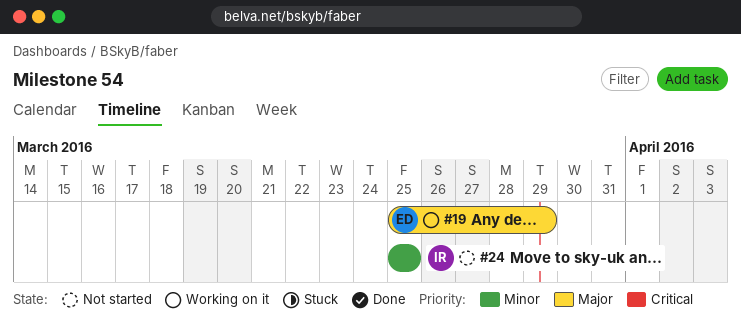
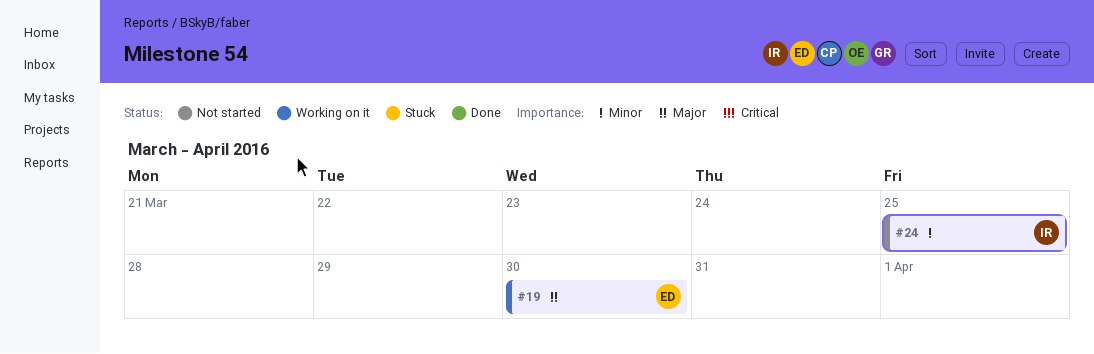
#19, due: Mar 29 -> Mar 30

